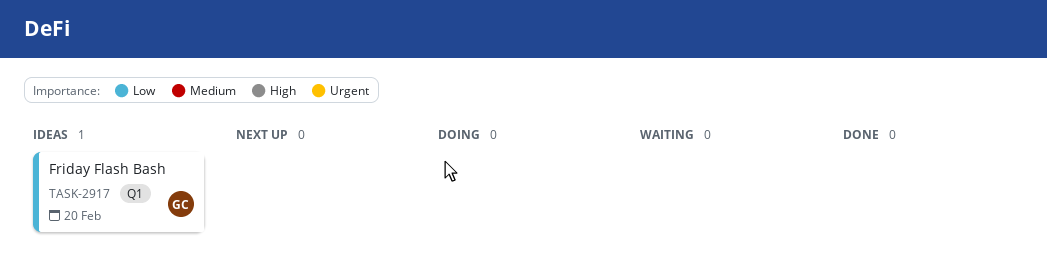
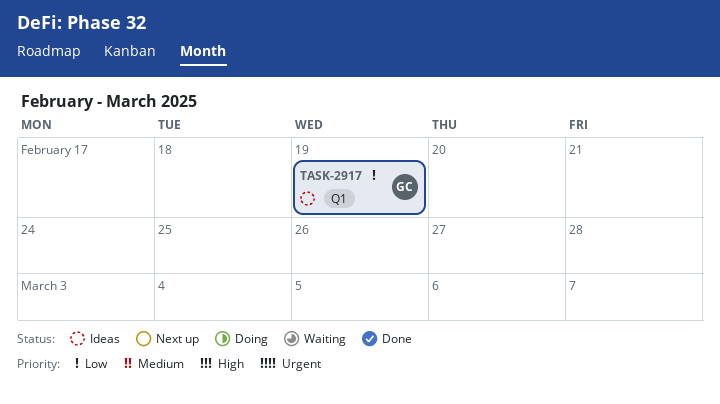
TASK-2917, due: Feb 20 -> Feb 19

